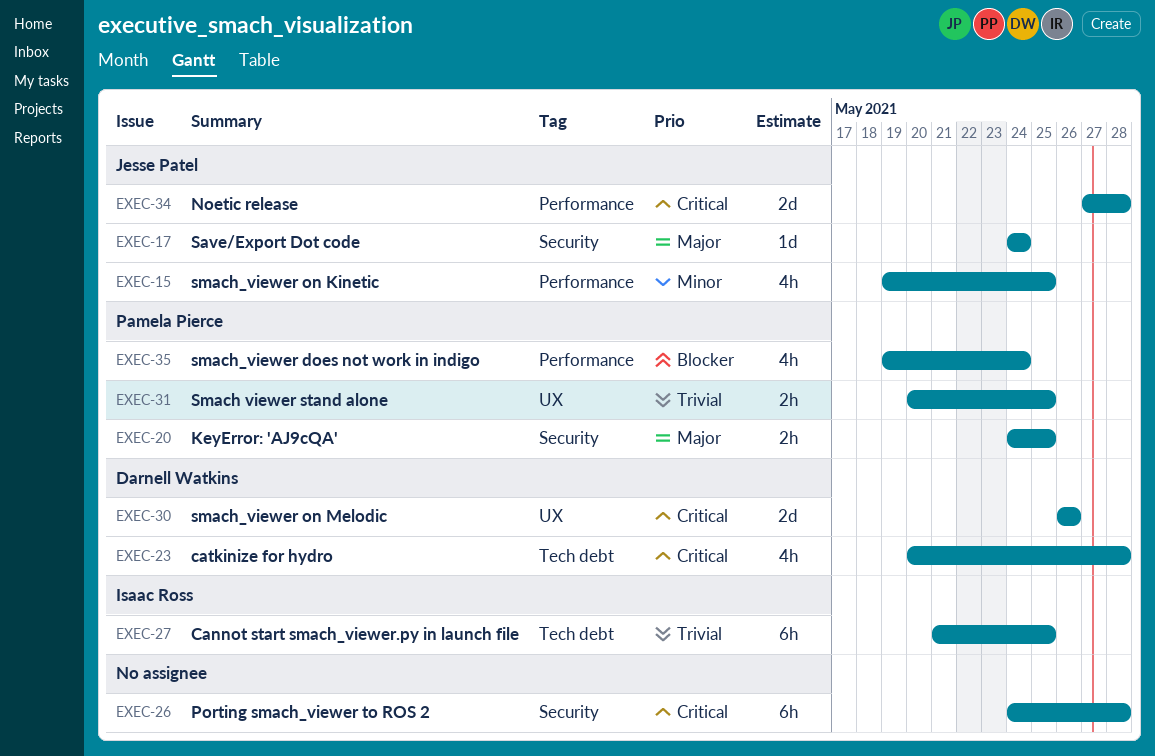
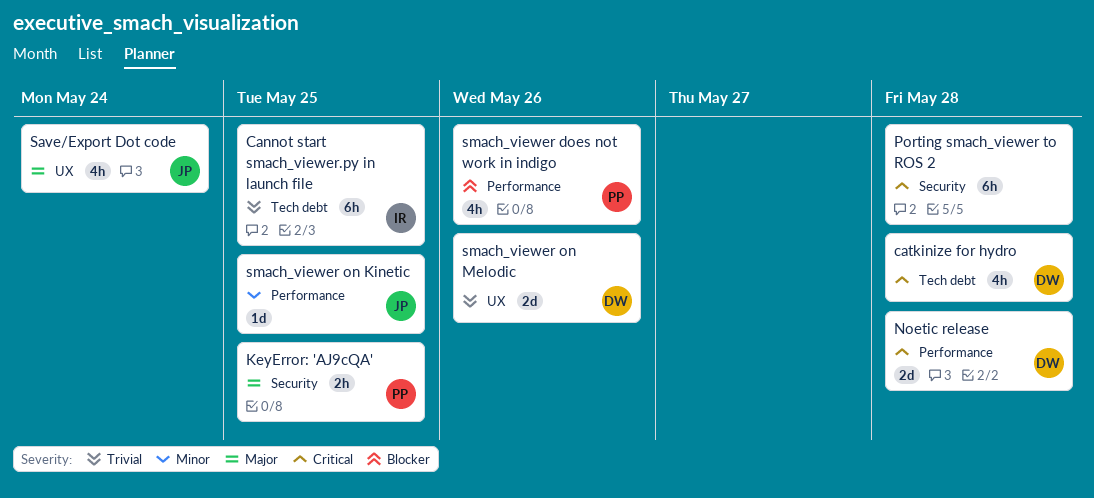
Noetic release, owner: Jesse Patel -> Darnell Watkins
Save/Export Dot code, label: Security -> UX
Save/Export Dot code, estimate: 1d -> 4h
Smach viewer stand alone: present -> none
smach_viewer does not work in indigo, due: May 24 -> May 26
smach_viewer on Kinetic, estimate: 4h -> 1d
smach_viewer on Melodic, priority: Critical -> Trivial

